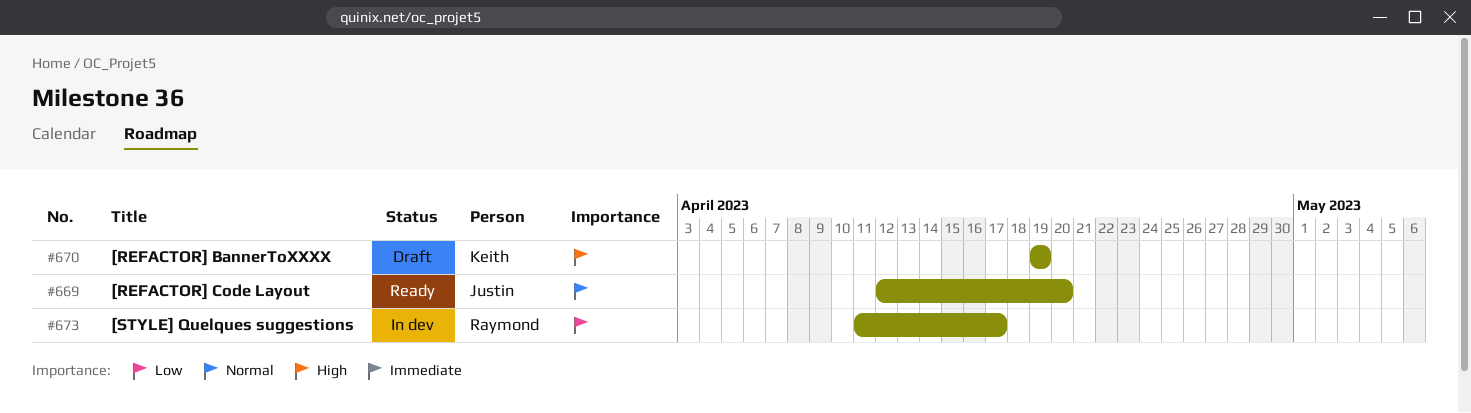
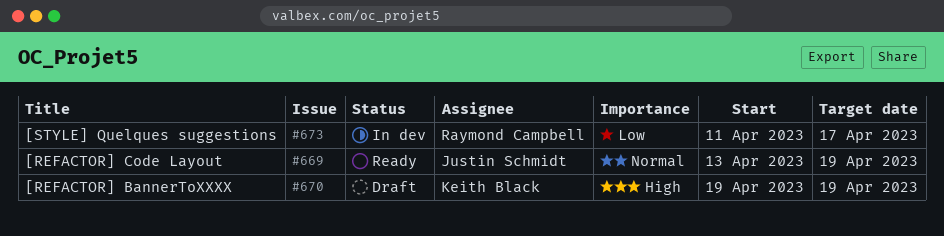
#669, start: Apr 12 -> Apr 13
#669, due: Apr 20 -> Apr 19

